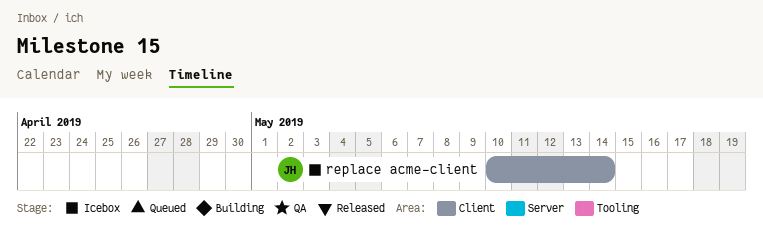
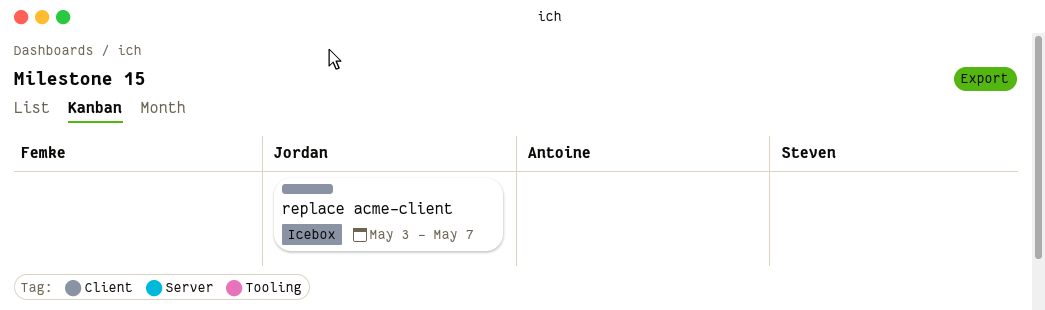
replace acme-client, start: May 10 -> May 3
replace acme-client, due: May 14 -> May 7

